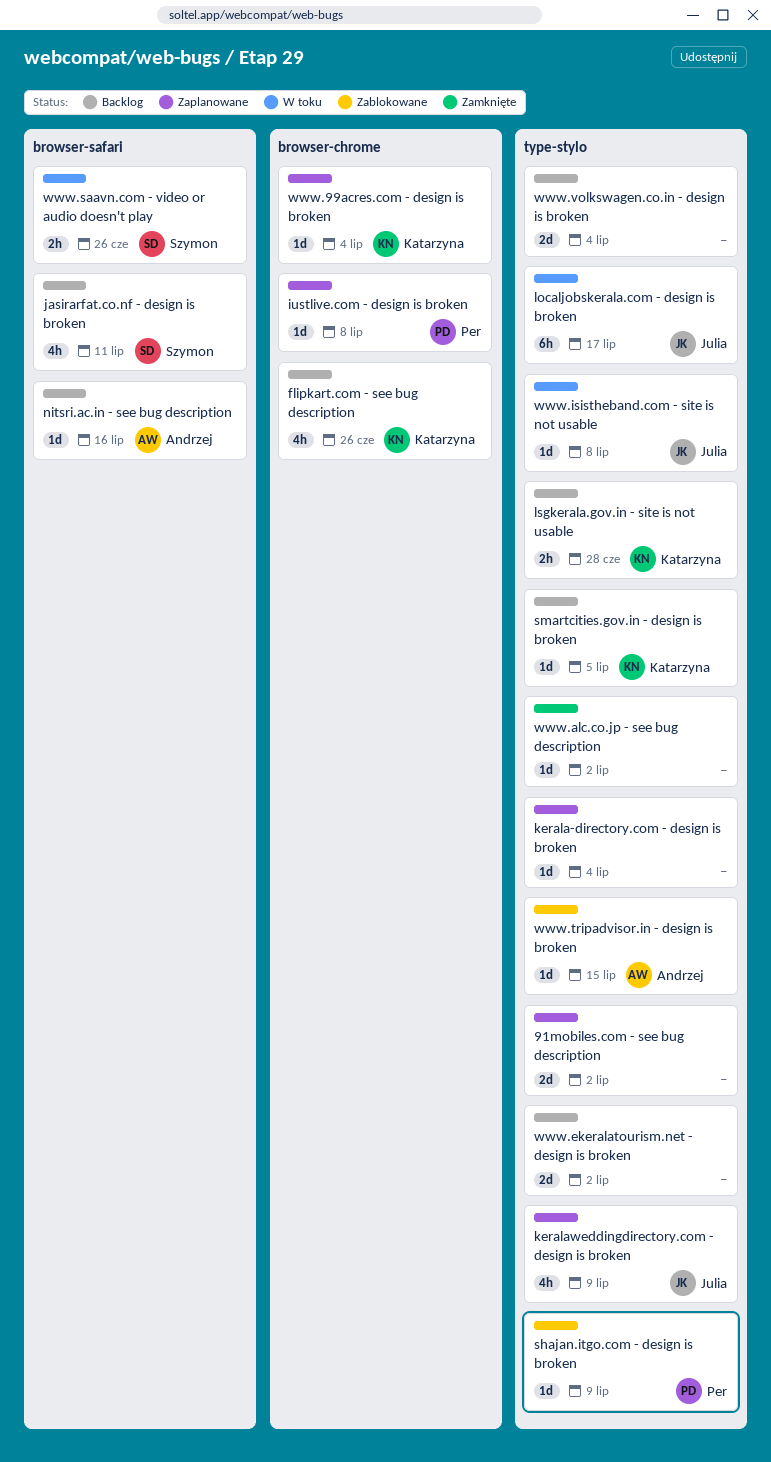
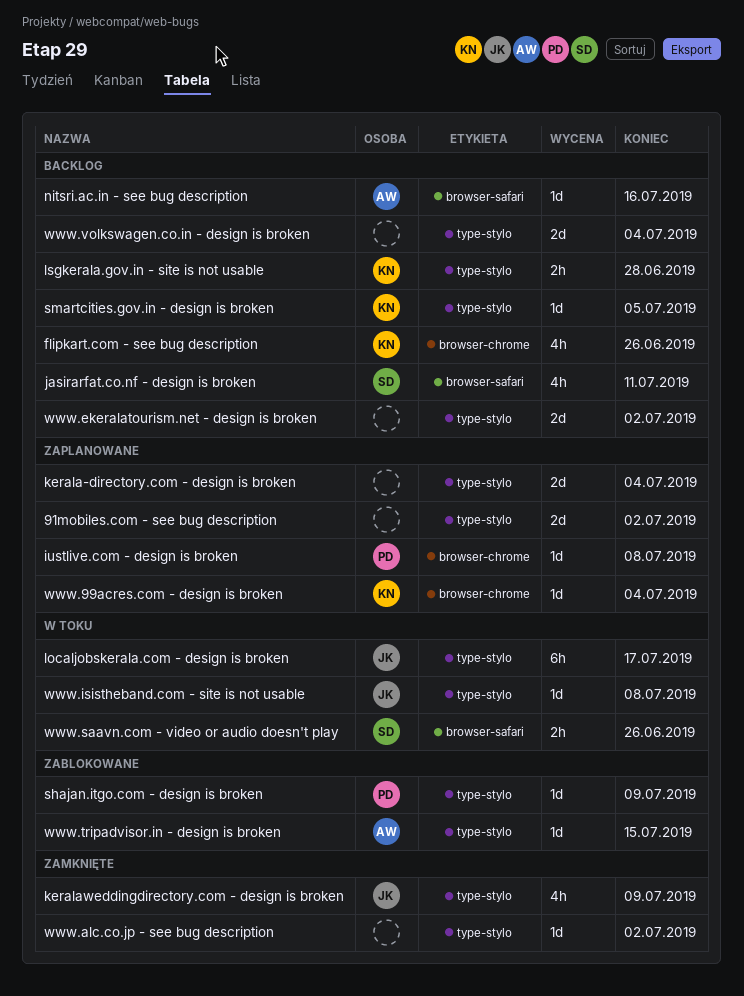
kerala-directory.com - design is broken, estimate: 1d -> 2d
keralaweddingdirectory.com - design is broken, status: Zaplanowane -> Zamknięte

